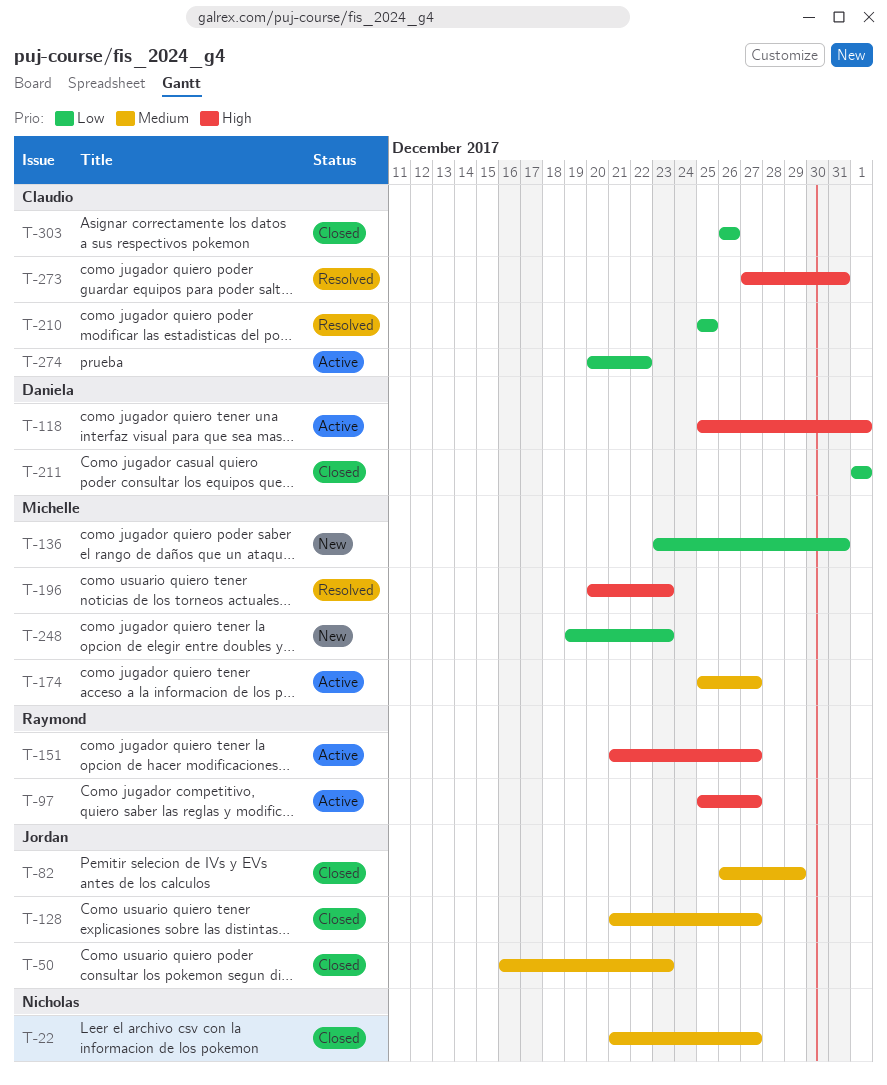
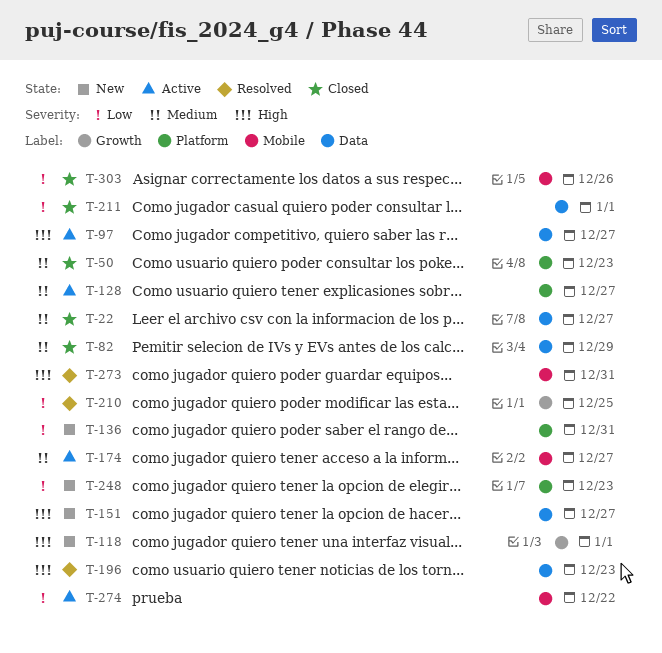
T-118, status: Active -> New
T-128, status: Closed -> Active
T-151, status: Active -> New

